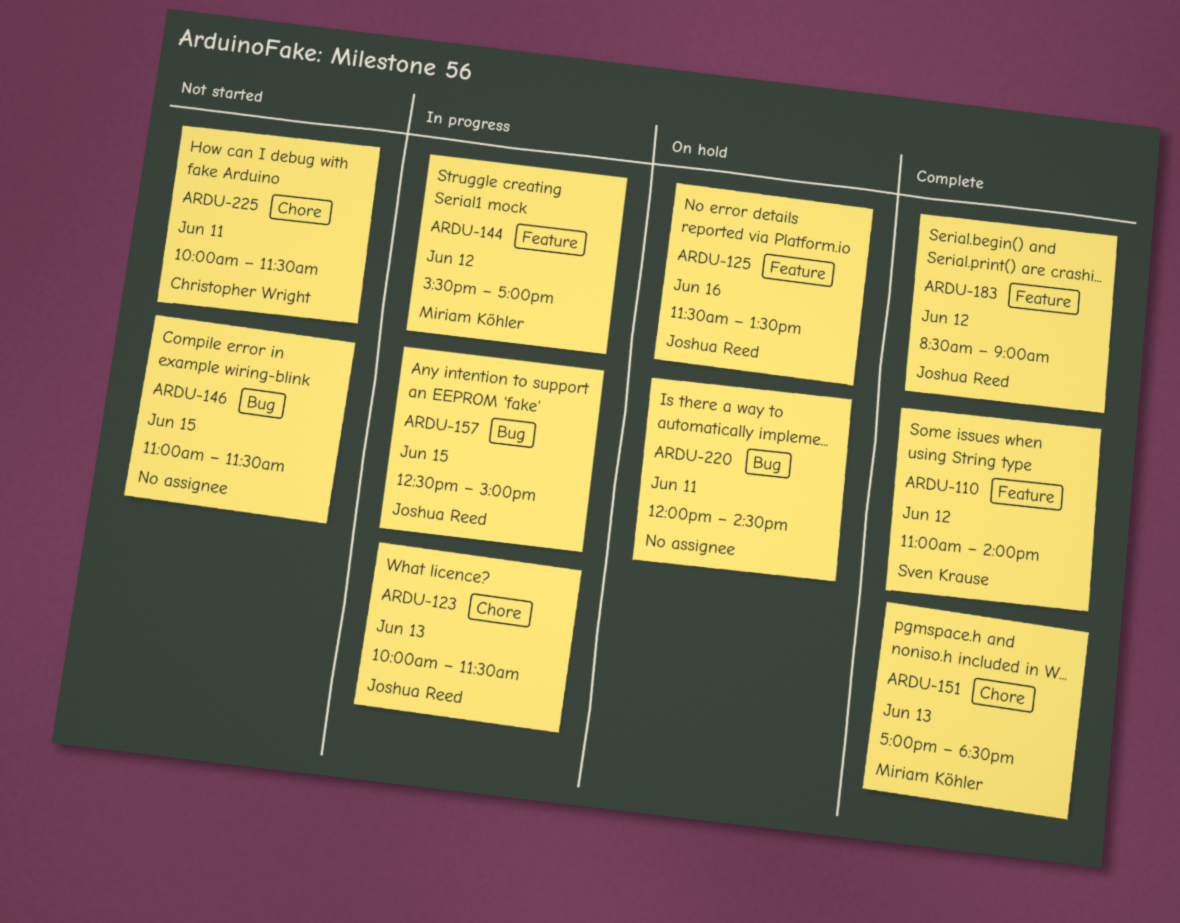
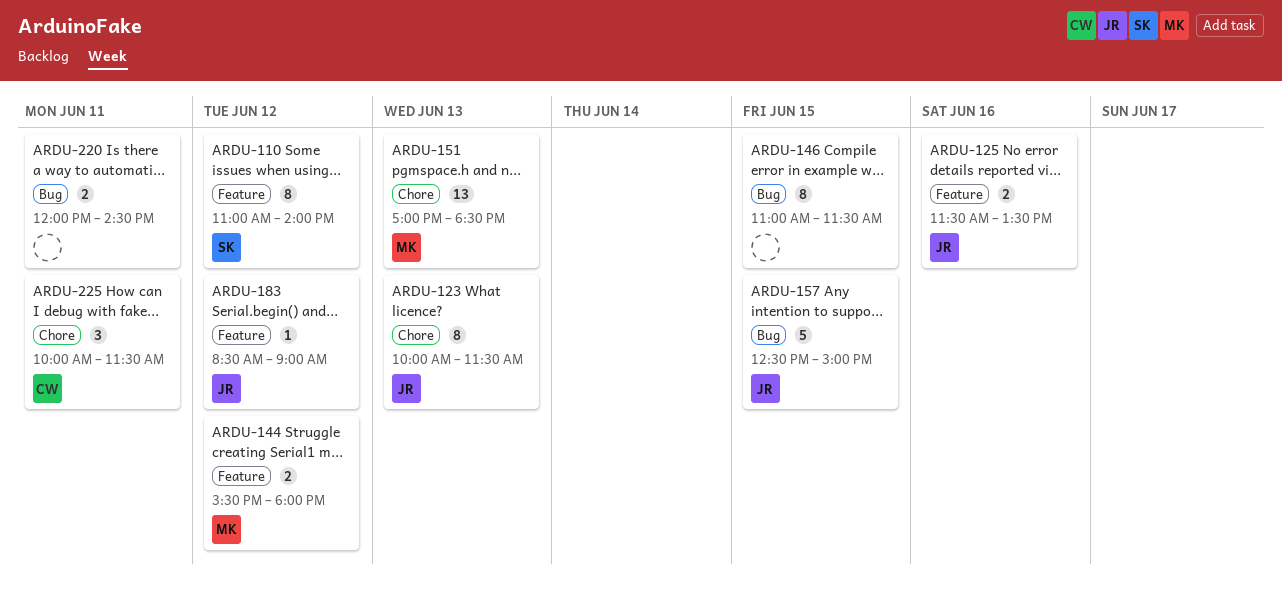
ARDU-144, ends: 17:00 -> 18:00

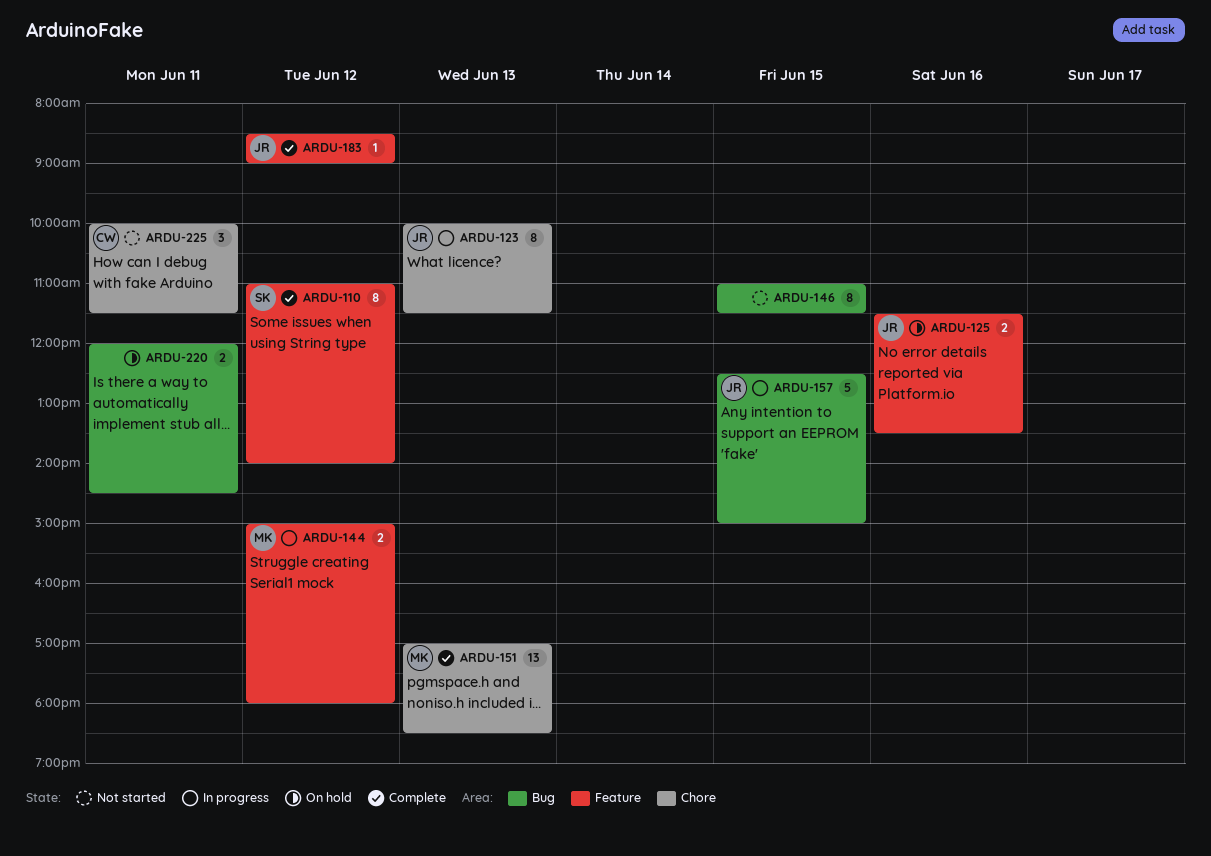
ARDU-144, begins: 15:30 -> 15:00

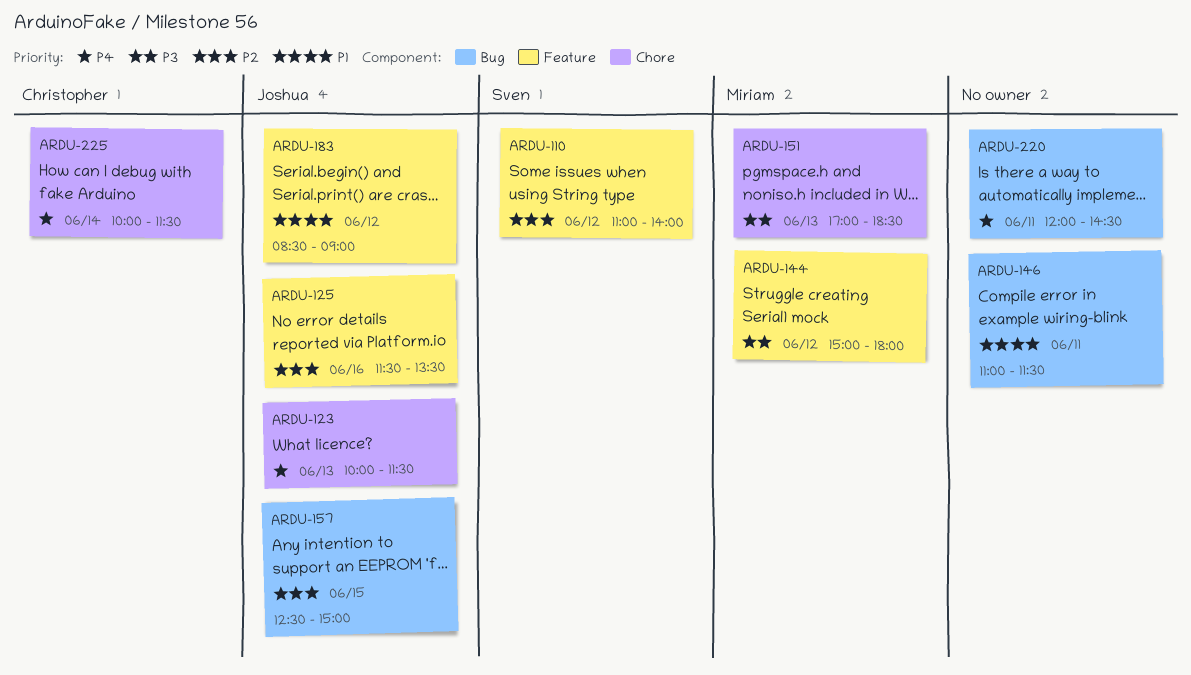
ARDU-146, day: Jun 15 -> Jun 11
ARDU-225, day: Jun 11 -> Jun 14

